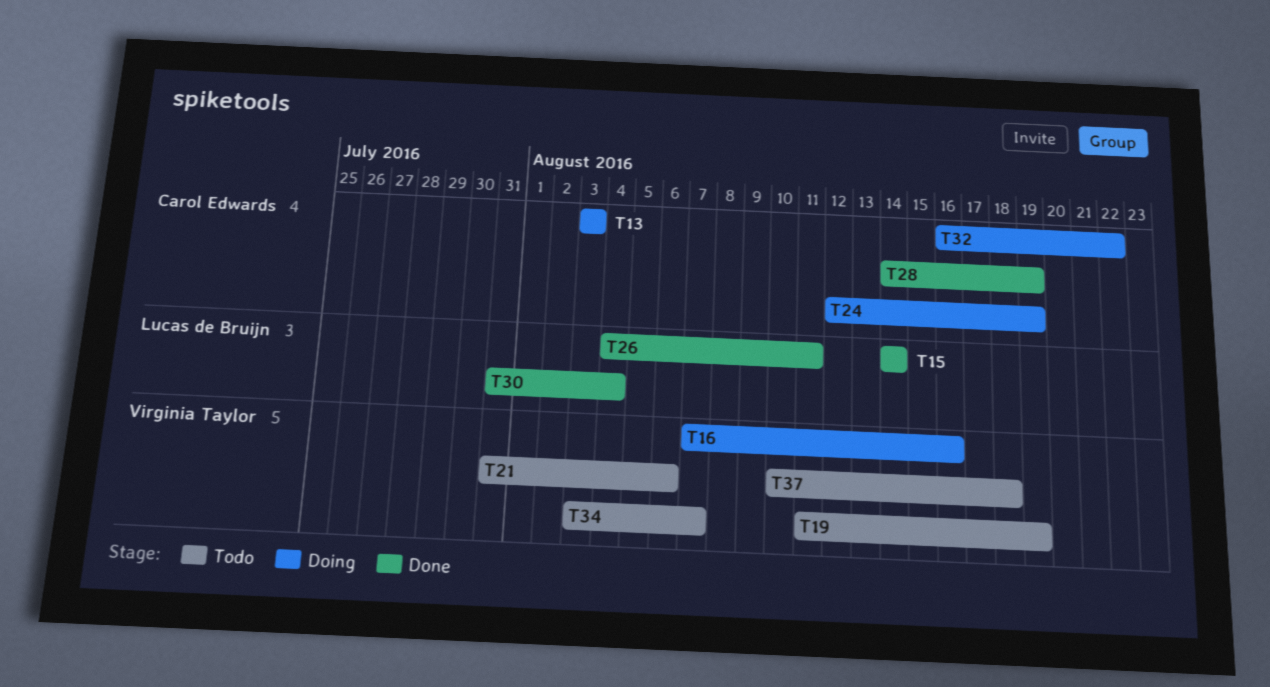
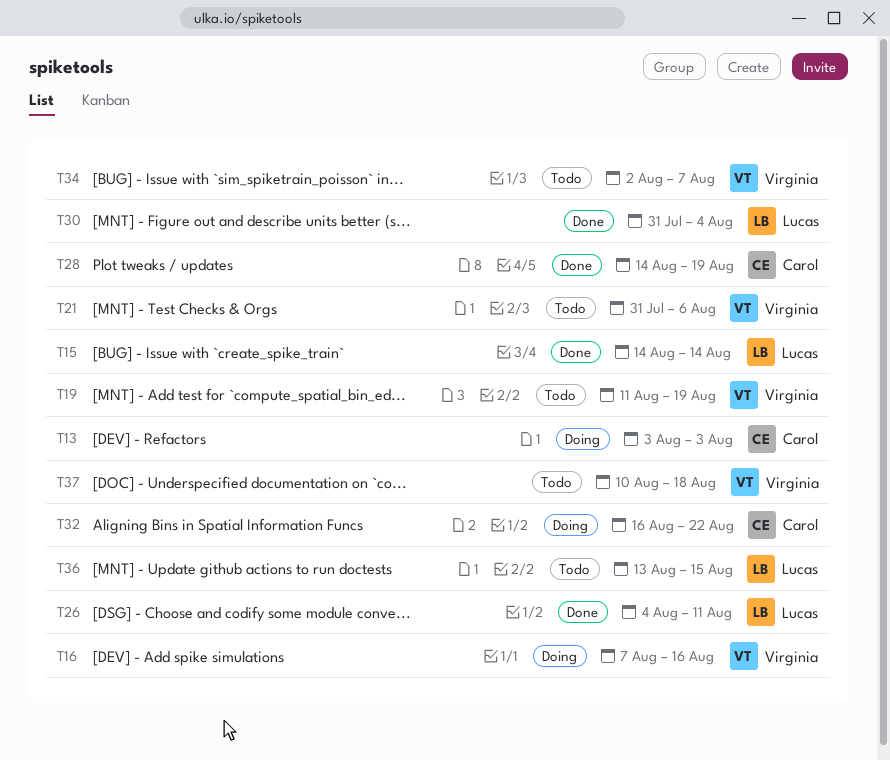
T24: present -> none
T34, start: Aug 3 -> Aug 2
T36: none -> present

